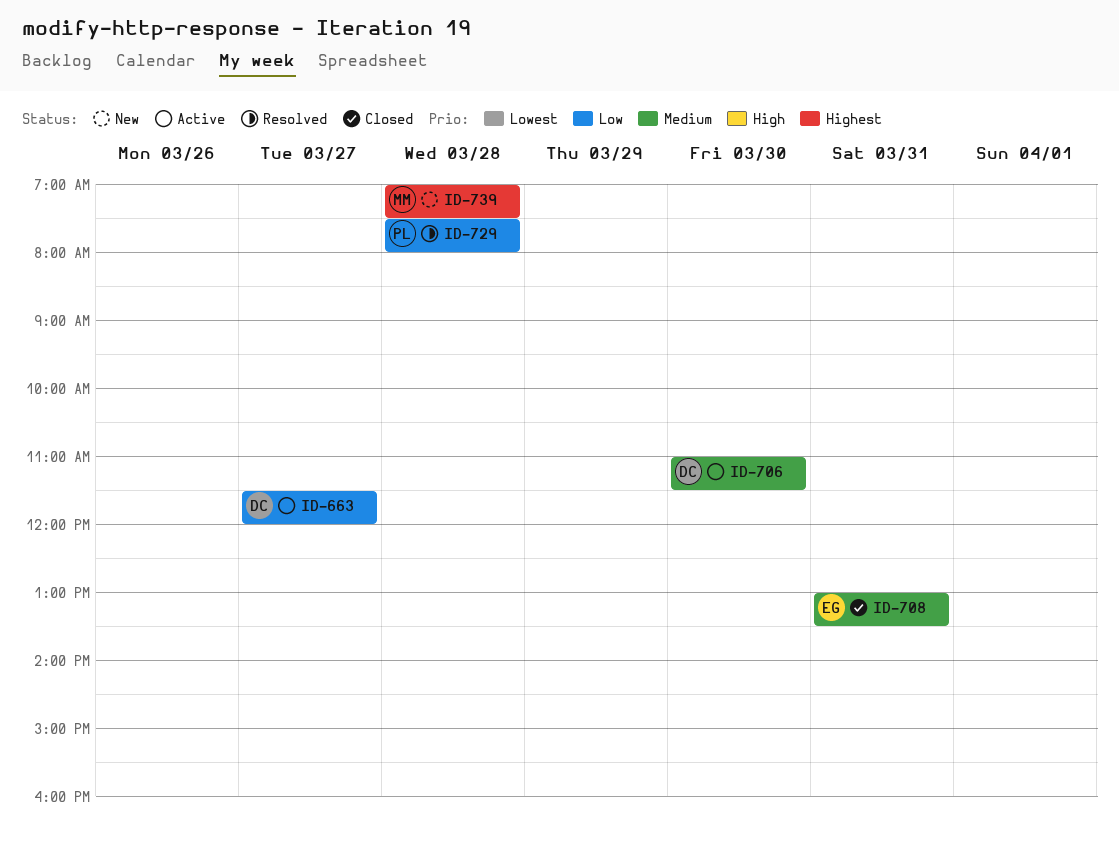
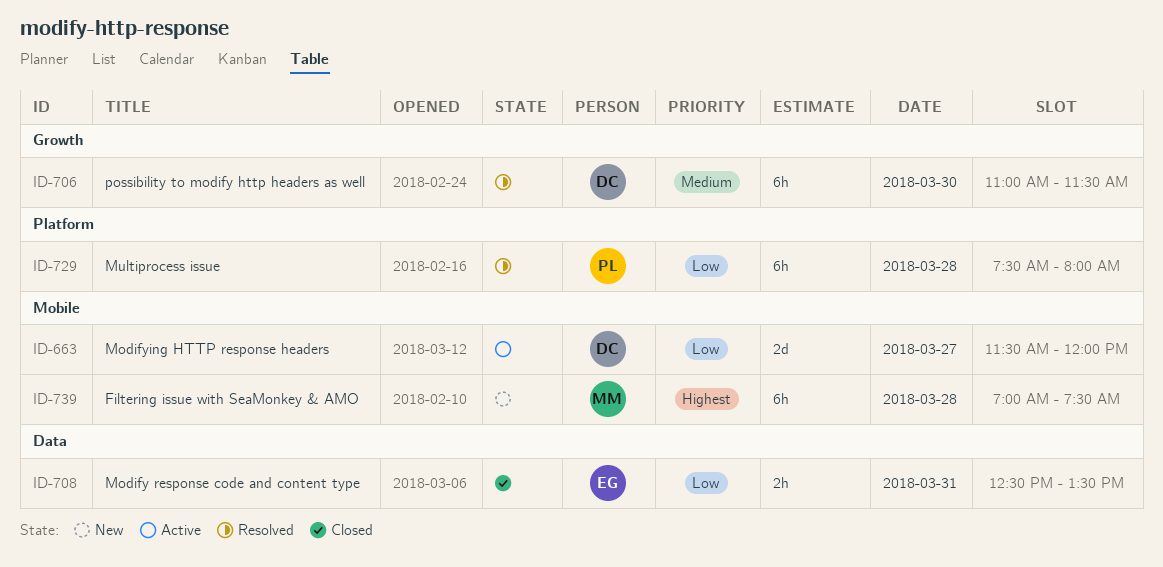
ID-706, status: Active -> Resolved
ID-708, priority: Medium -> Low
ID-708, begins: 13:00 -> 12:30

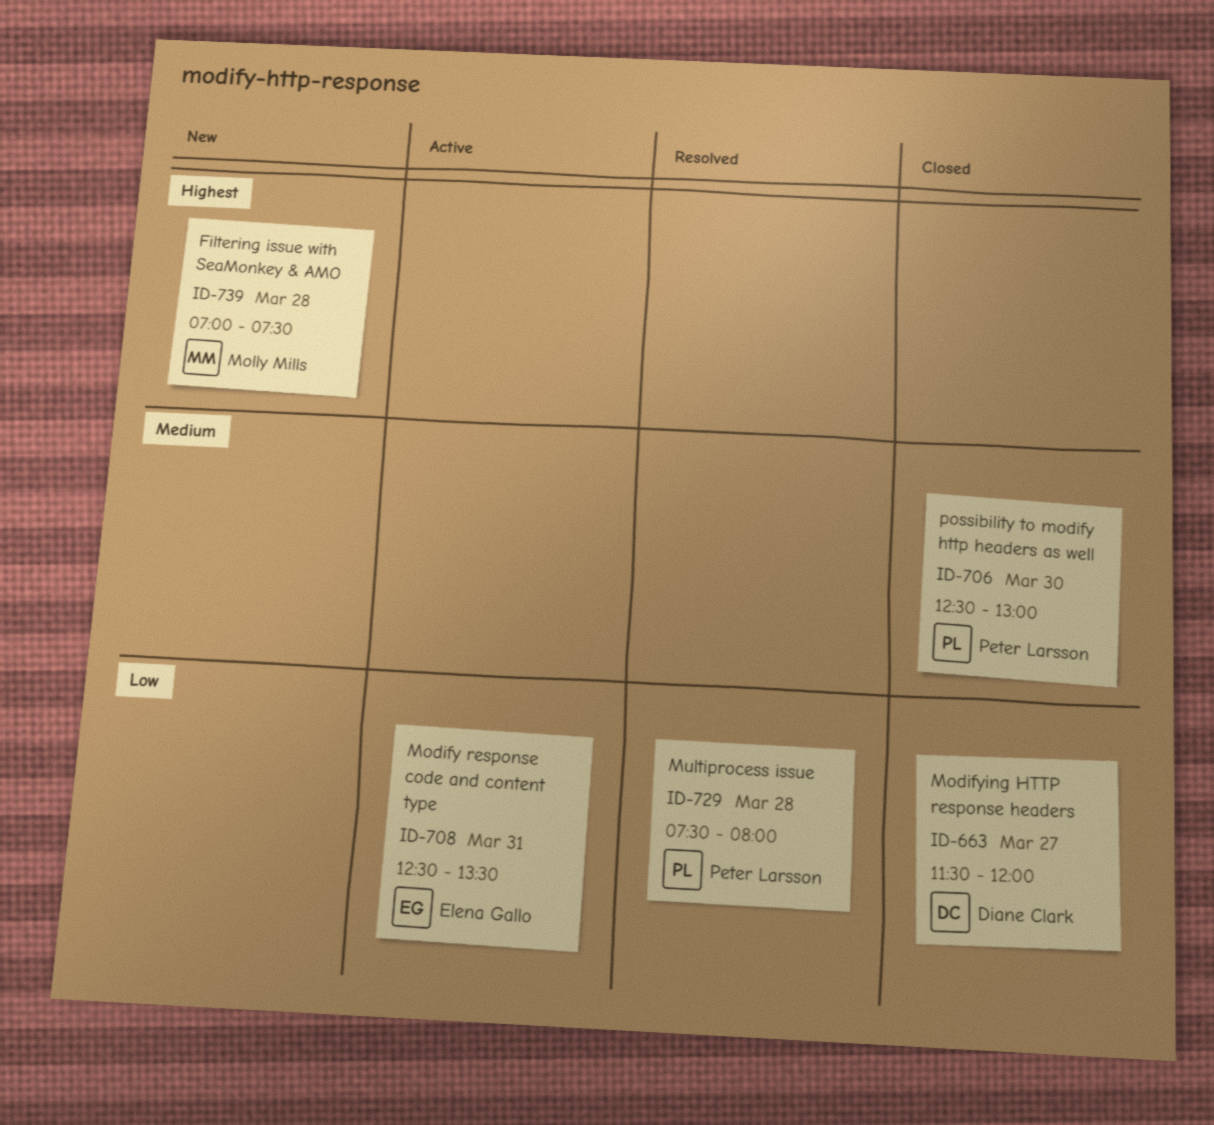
ID-663, status: Active -> Closed
ID-706, status: Resolved -> Closed
ID-706, owner: Diane Clark -> Peter Larsson
ID-706, begins: 11:00 -> 12:30
ID-706, ends: 11:30 -> 13:00
ID-708, status: Closed -> Active

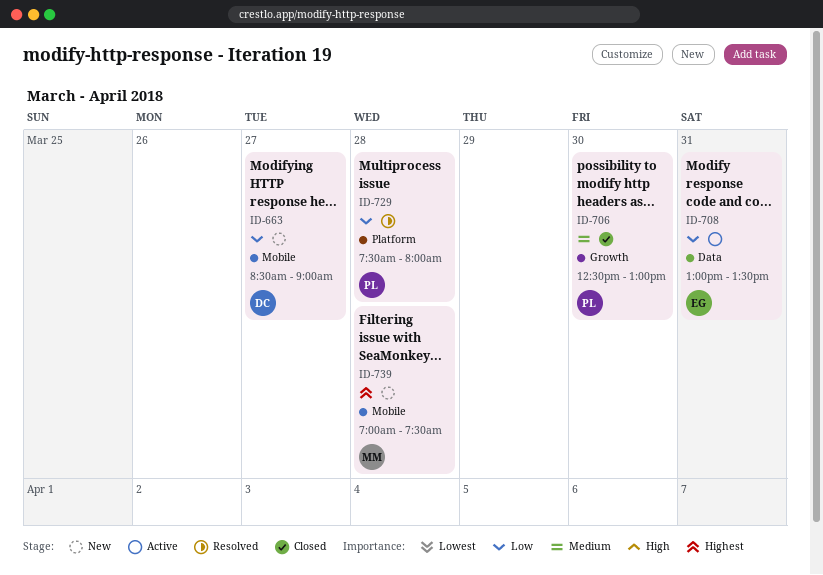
ID-663, status: Closed -> New
ID-663, begins: 11:30 -> 08:30
ID-663, ends: 12:00 -> 09:00
ID-708, begins: 12:30 -> 13:00

